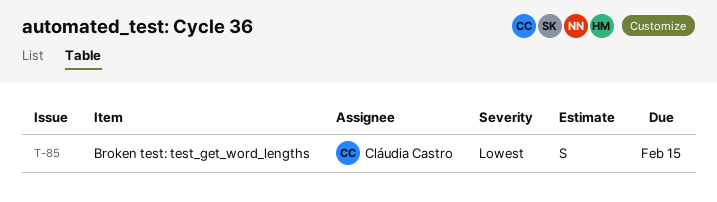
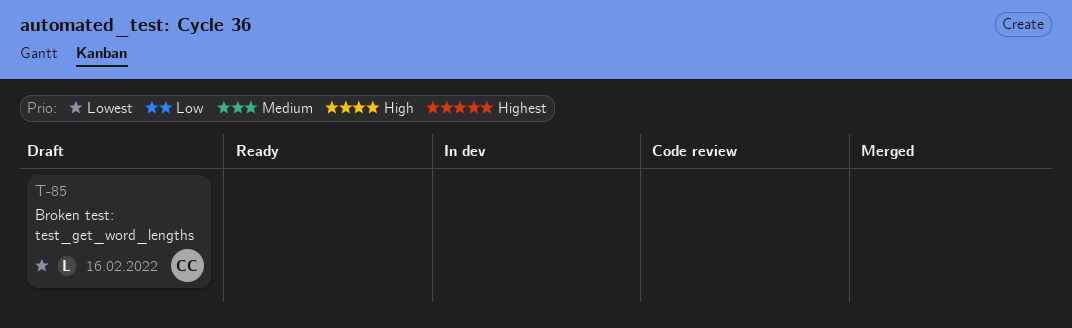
T-85, estimate: S -> L
T-85, due: Feb 15 -> Feb 16

